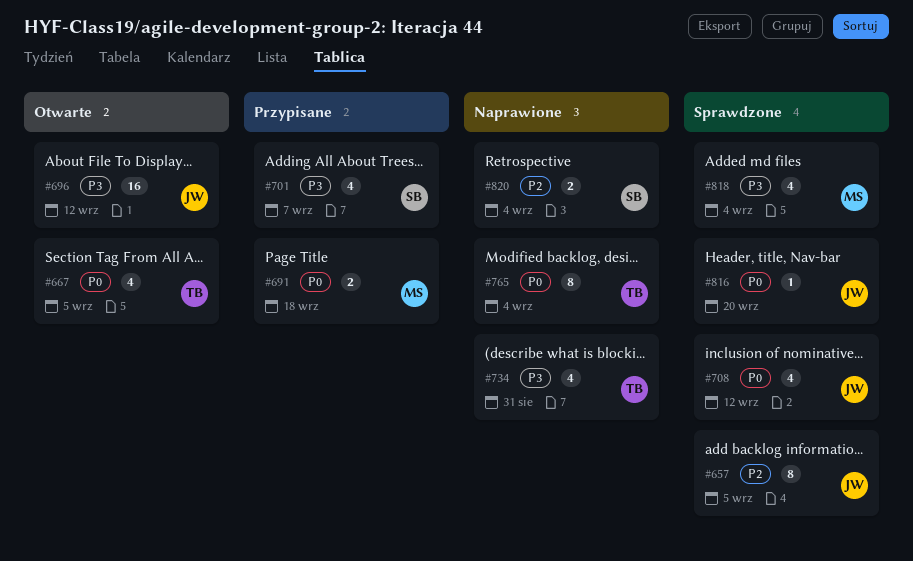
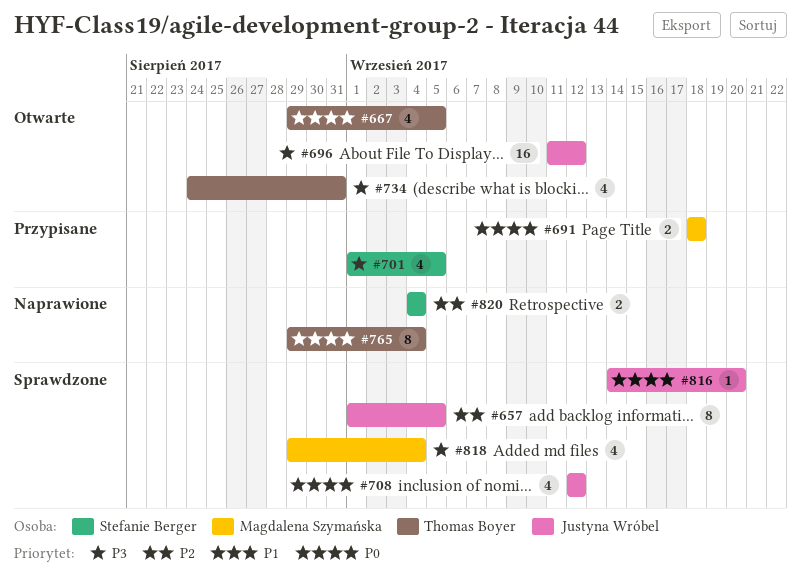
#701, due: Sep 7 -> Sep 5
#734, status: Naprawione -> Otwarte

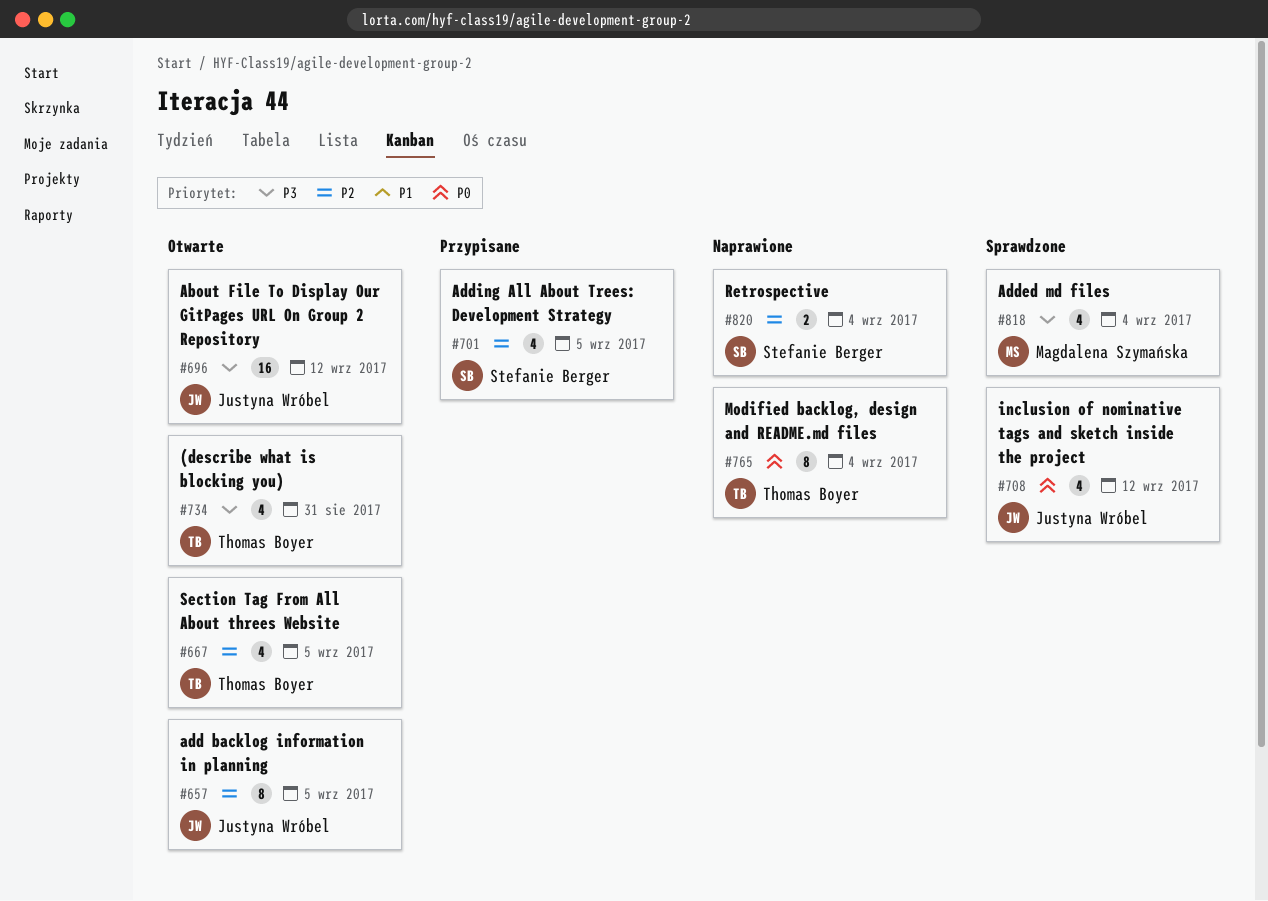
#657, status: Sprawdzone -> Otwarte
#667, priority: P0 -> P2
#691: present -> none
#701, priority: P3 -> P2
#816: present -> none

